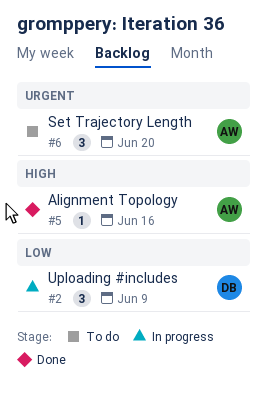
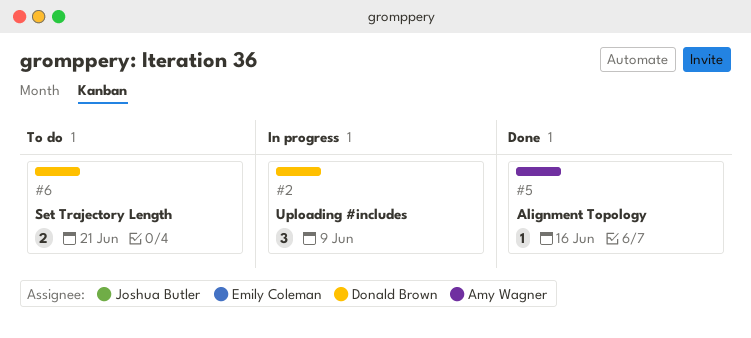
#6, owner: Amy Wagner -> Donald Brown
#6, estimate: 3 -> 2
#6, due: Jun 20 -> Jun 21

